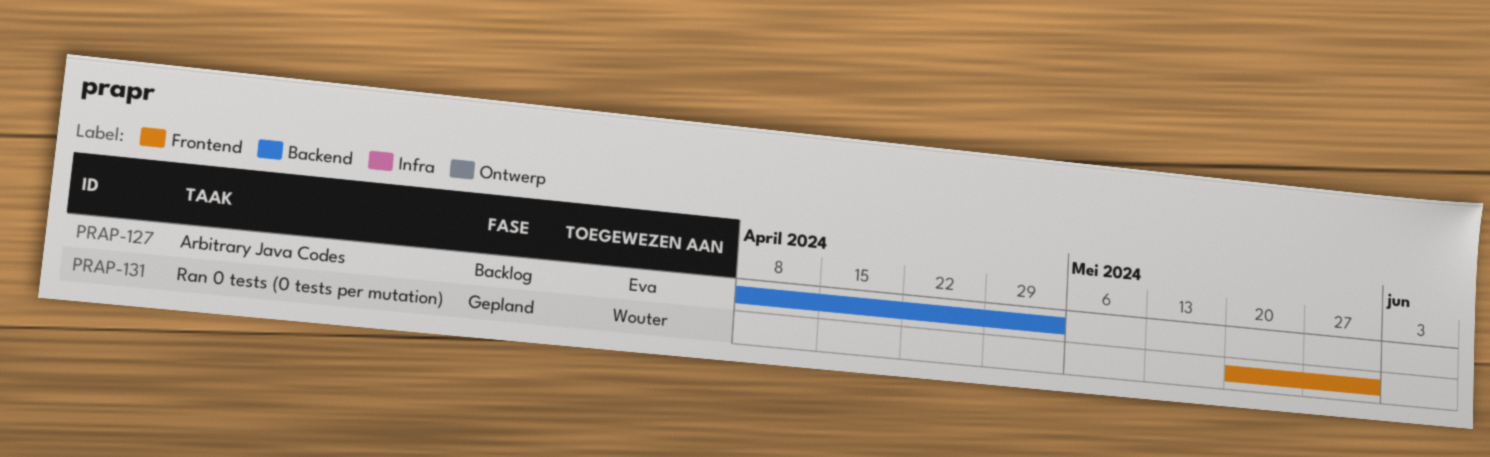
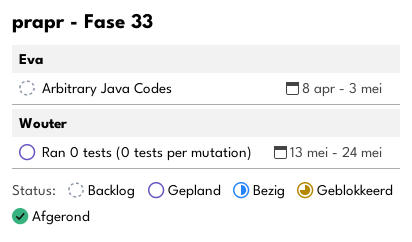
Ran 0 tests (0 tests per mutation), start: May 20 -> May 13
Ran 0 tests (0 tests per mutation), due: May 31 -> May 24

